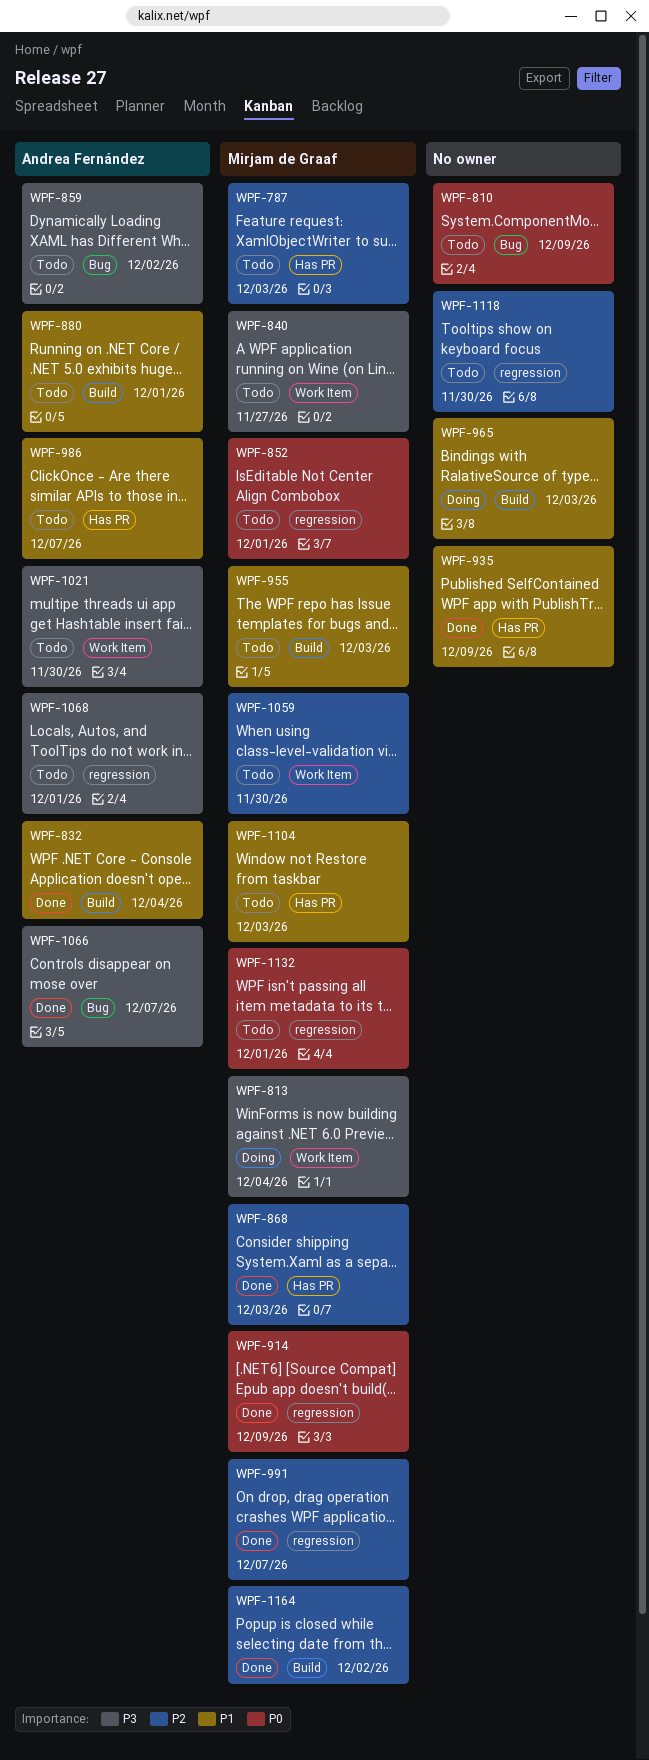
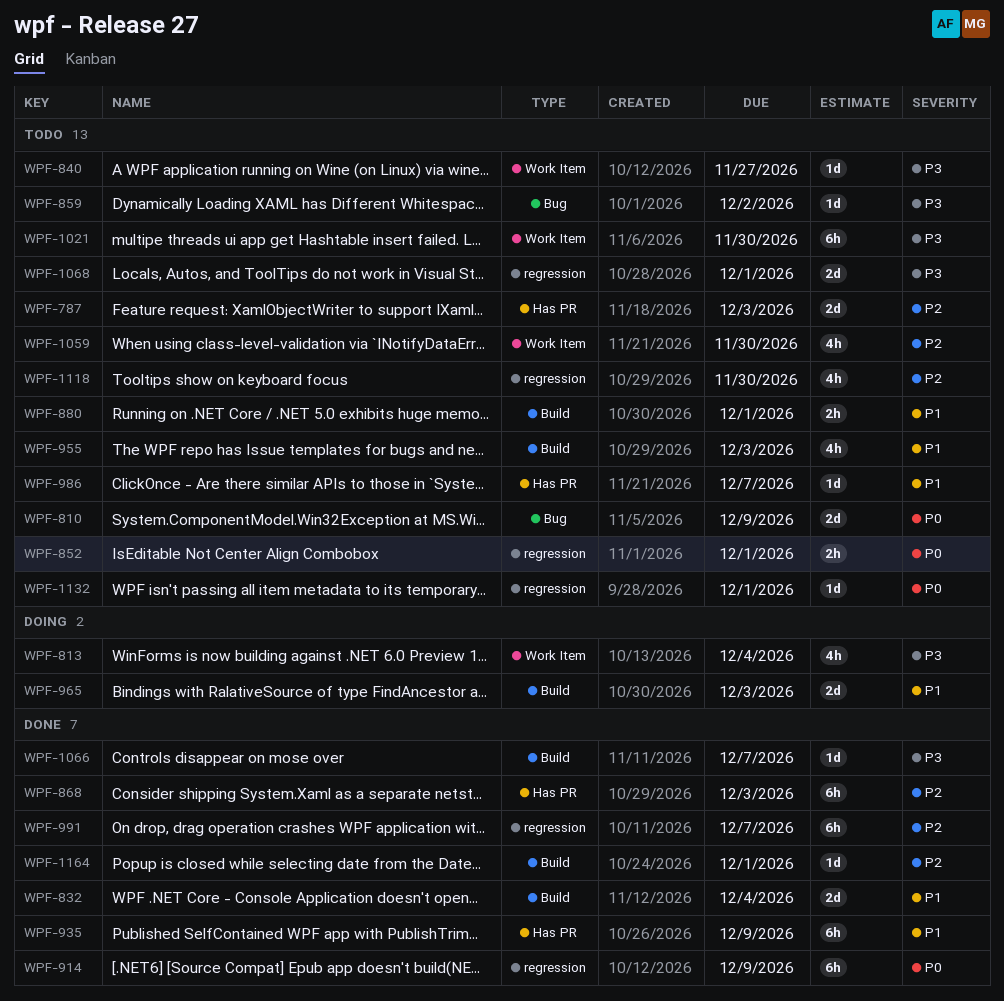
WPF-1066, label: Bug -> Build
WPF-1104: present -> none
WPF-1164, due: Dec 2 -> Dec 1

